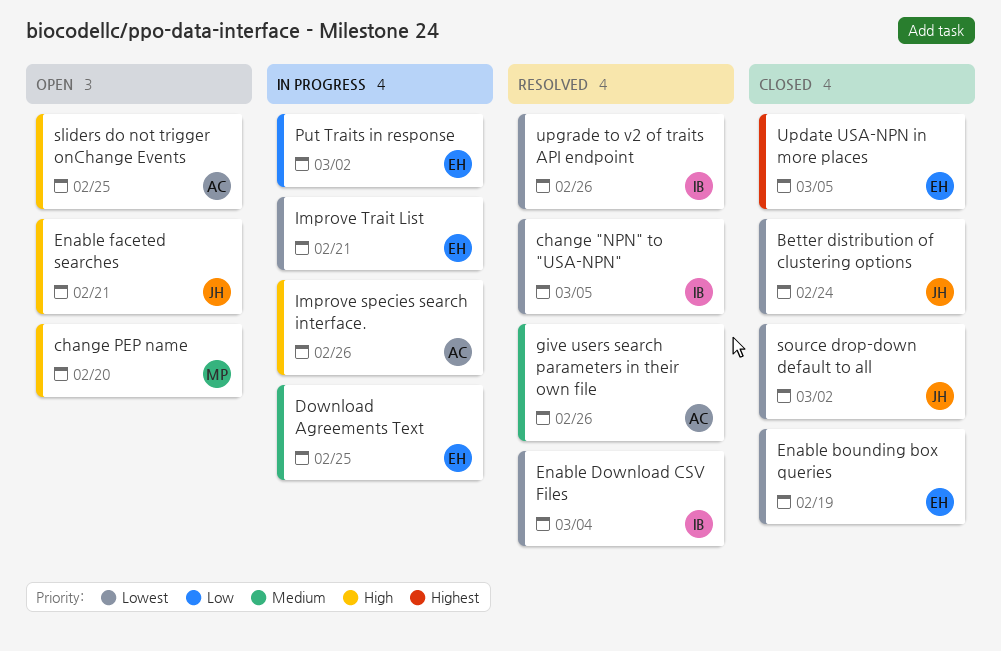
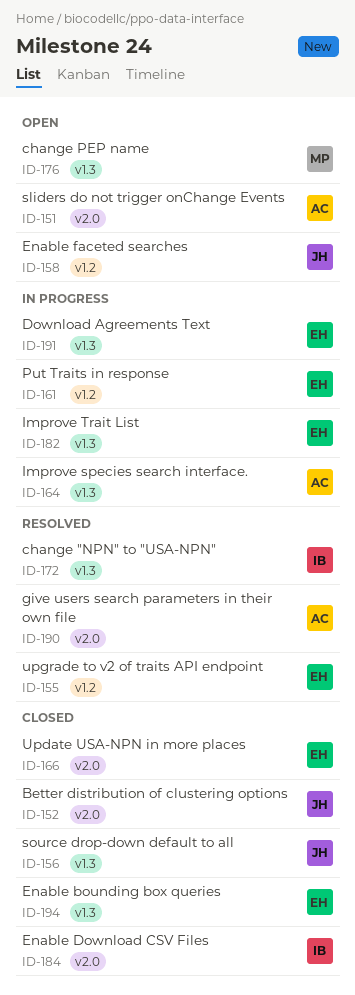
Enable Download CSV Files, status: Resolved -> Closed
upgrade to v2 of traits API endpoint, owner: IB -> EH

